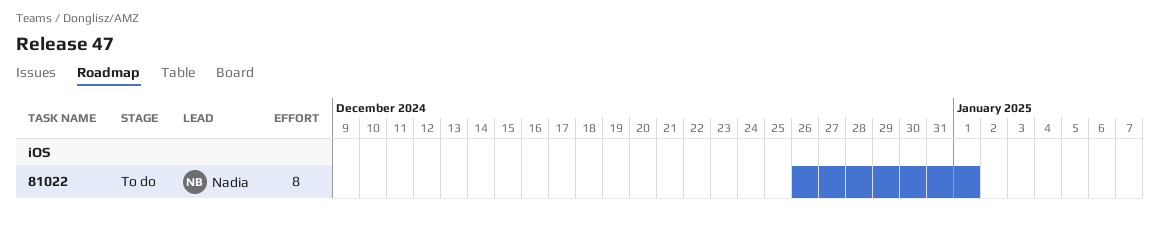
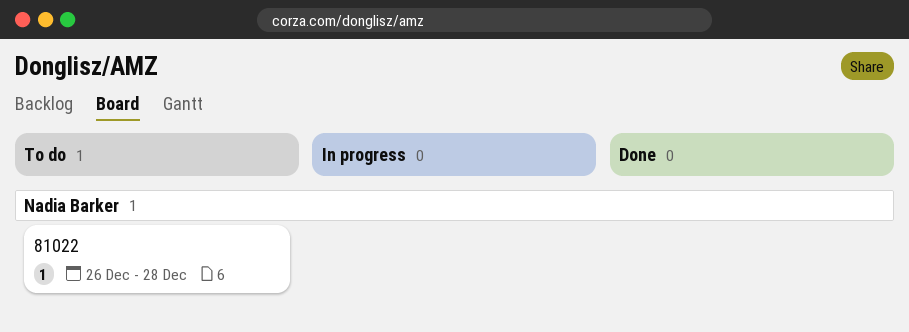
81022, estimate: 8 -> 1
81022, due: Jan 1 -> Dec 28

